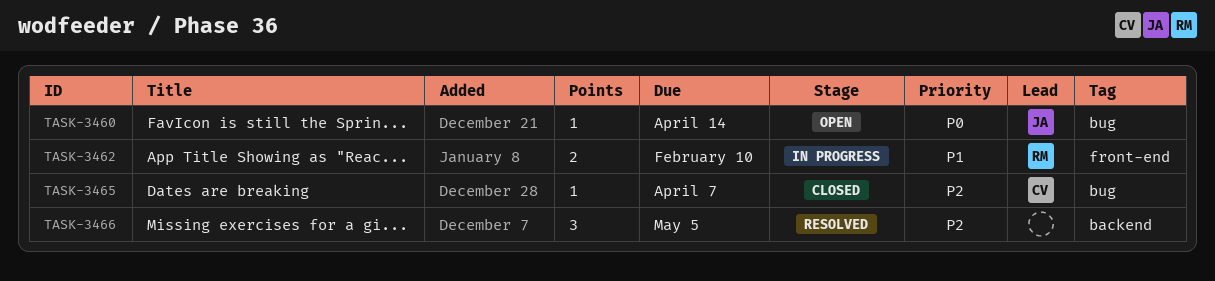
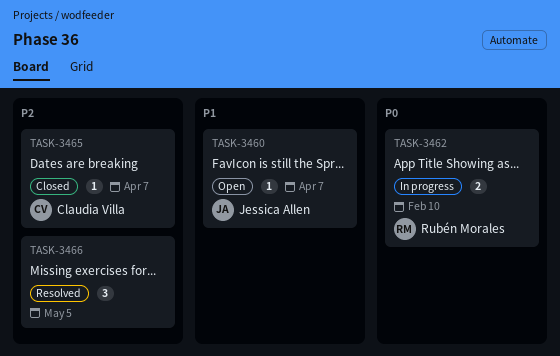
TASK-3460, priority: P0 -> P1
TASK-3460, due: Apr 14 -> Apr 7
TASK-3462, priority: P1 -> P0

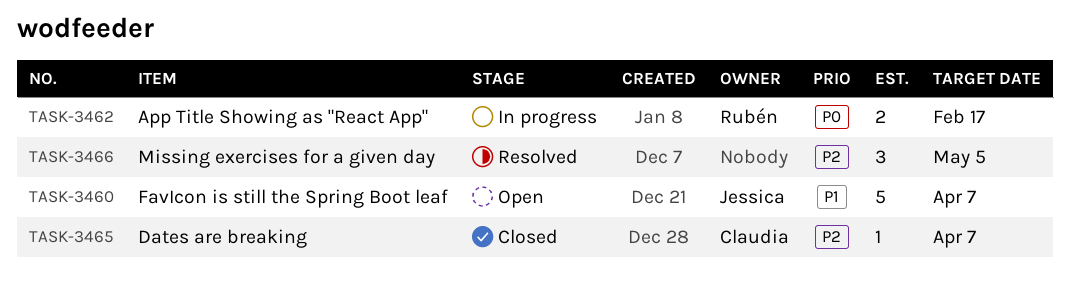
TASK-3460, estimate: 1 -> 5
TASK-3462, due: Feb 10 -> Feb 17

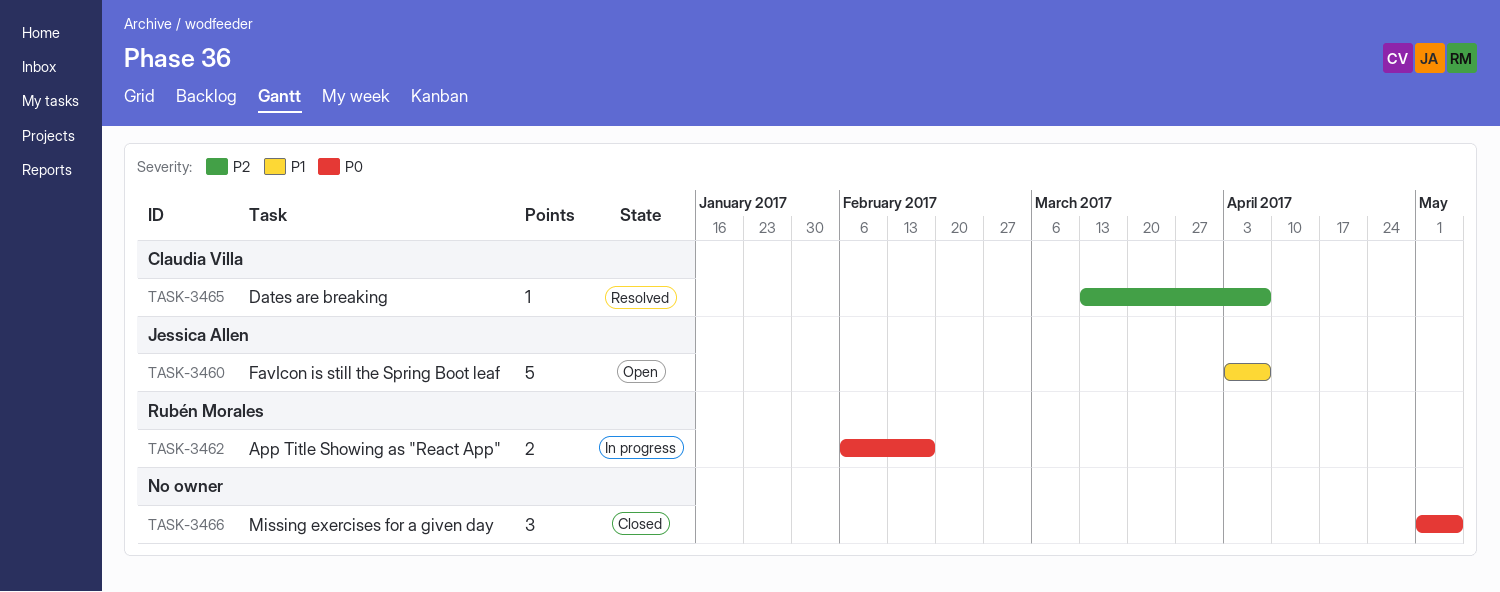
TASK-3465, status: Closed -> Resolved
TASK-3466, status: Resolved -> Closed
TASK-3466, priority: P2 -> P0

